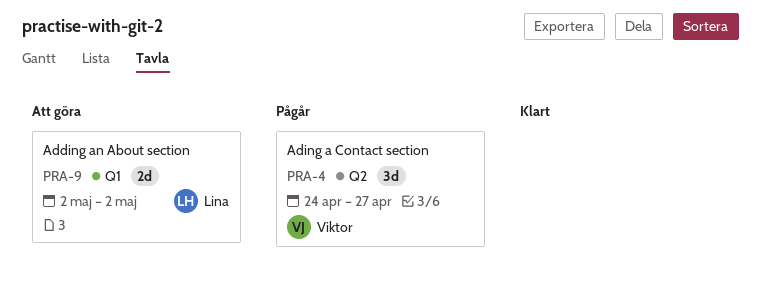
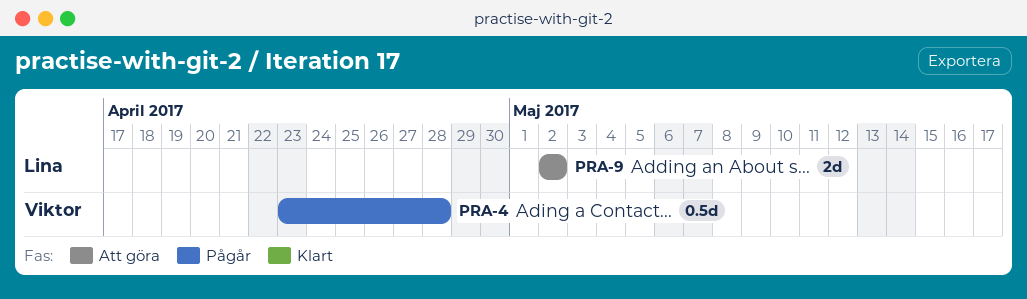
PRA-4, estimate: 3d -> 0.5d
PRA-4, start: Apr 24 -> Apr 23
PRA-4, due: Apr 27 -> Apr 28

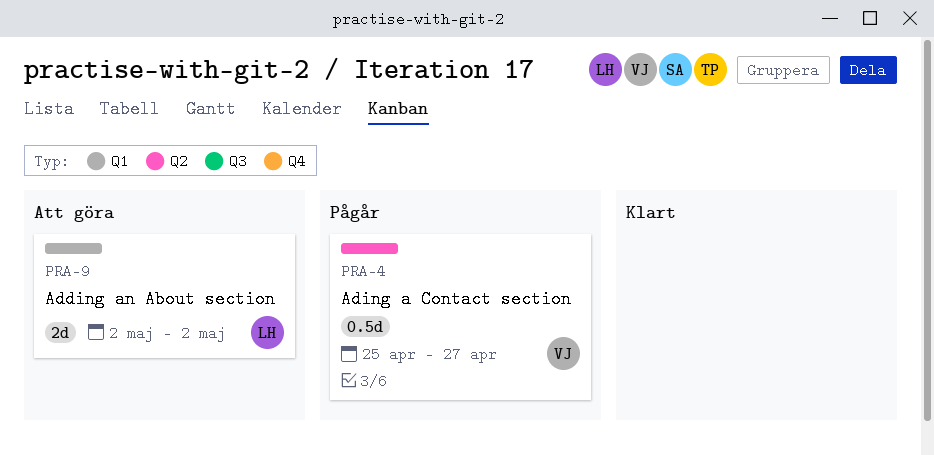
PRA-4, start: Apr 23 -> Apr 25
PRA-4, due: Apr 28 -> Apr 27

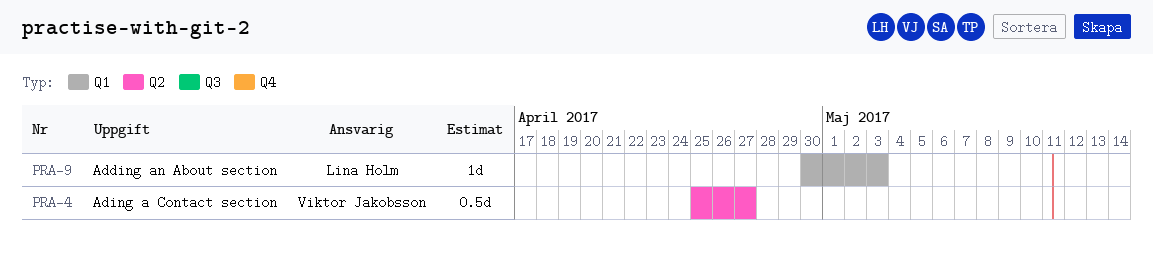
PRA-9, estimate: 2d -> 1d
PRA-9, start: May 2 -> Apr 30
PRA-9, due: May 2 -> May 3

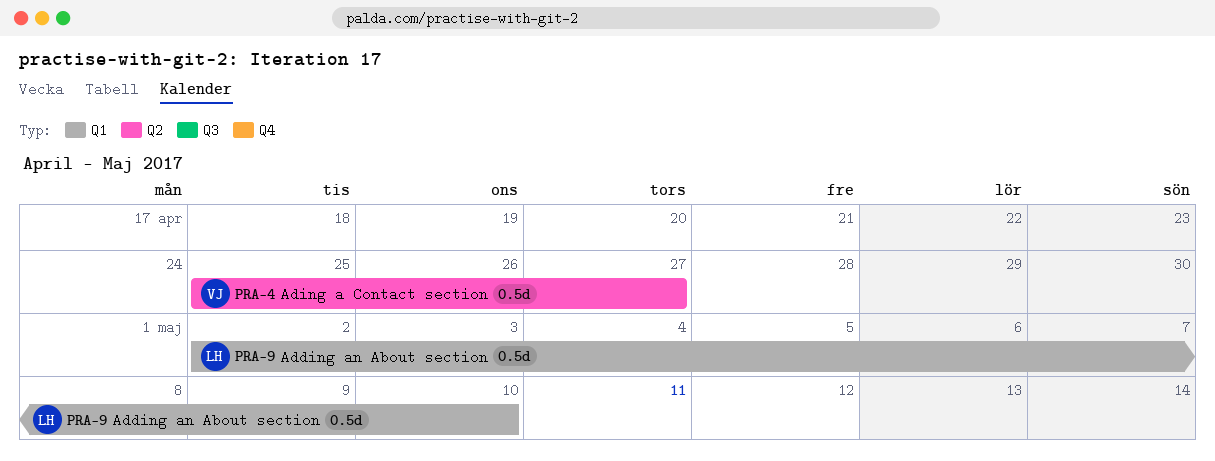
PRA-9, estimate: 1d -> 0.5d
PRA-9, start: Apr 30 -> May 2
PRA-9, due: May 3 -> May 10

